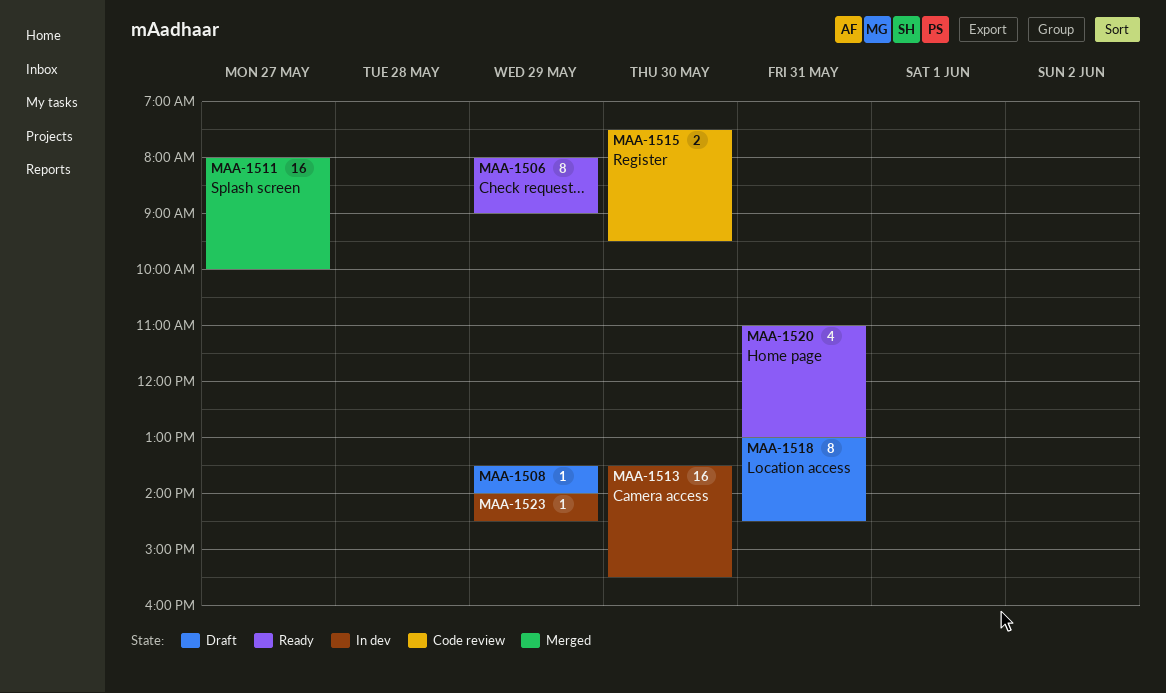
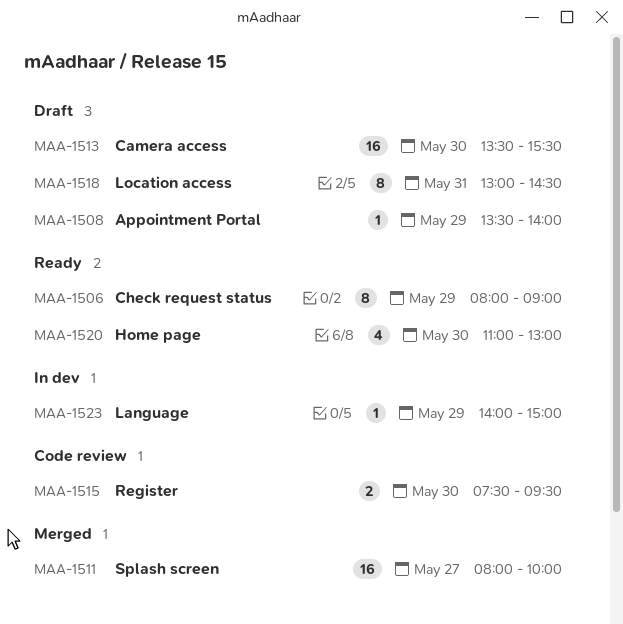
MAA-1513, status: In dev -> Draft
MAA-1520, day: May 31 -> May 30
MAA-1523, ends: 14:30 -> 15:00

